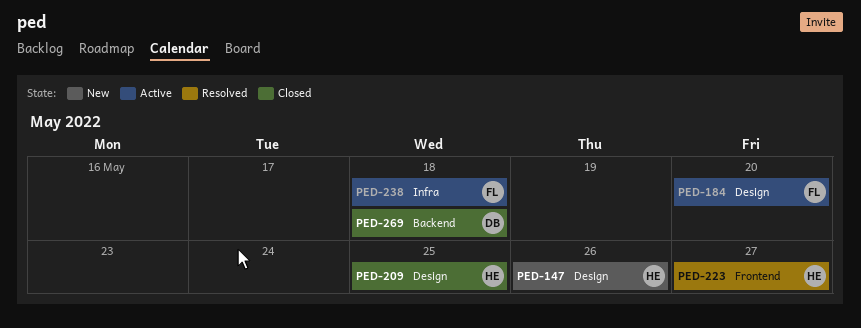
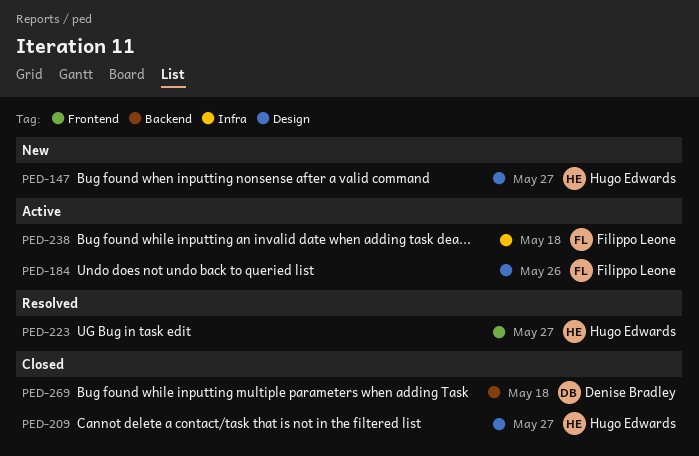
PED-147, due: May 26 -> May 27
PED-184, due: May 20 -> May 26
PED-209, due: May 25 -> May 27

